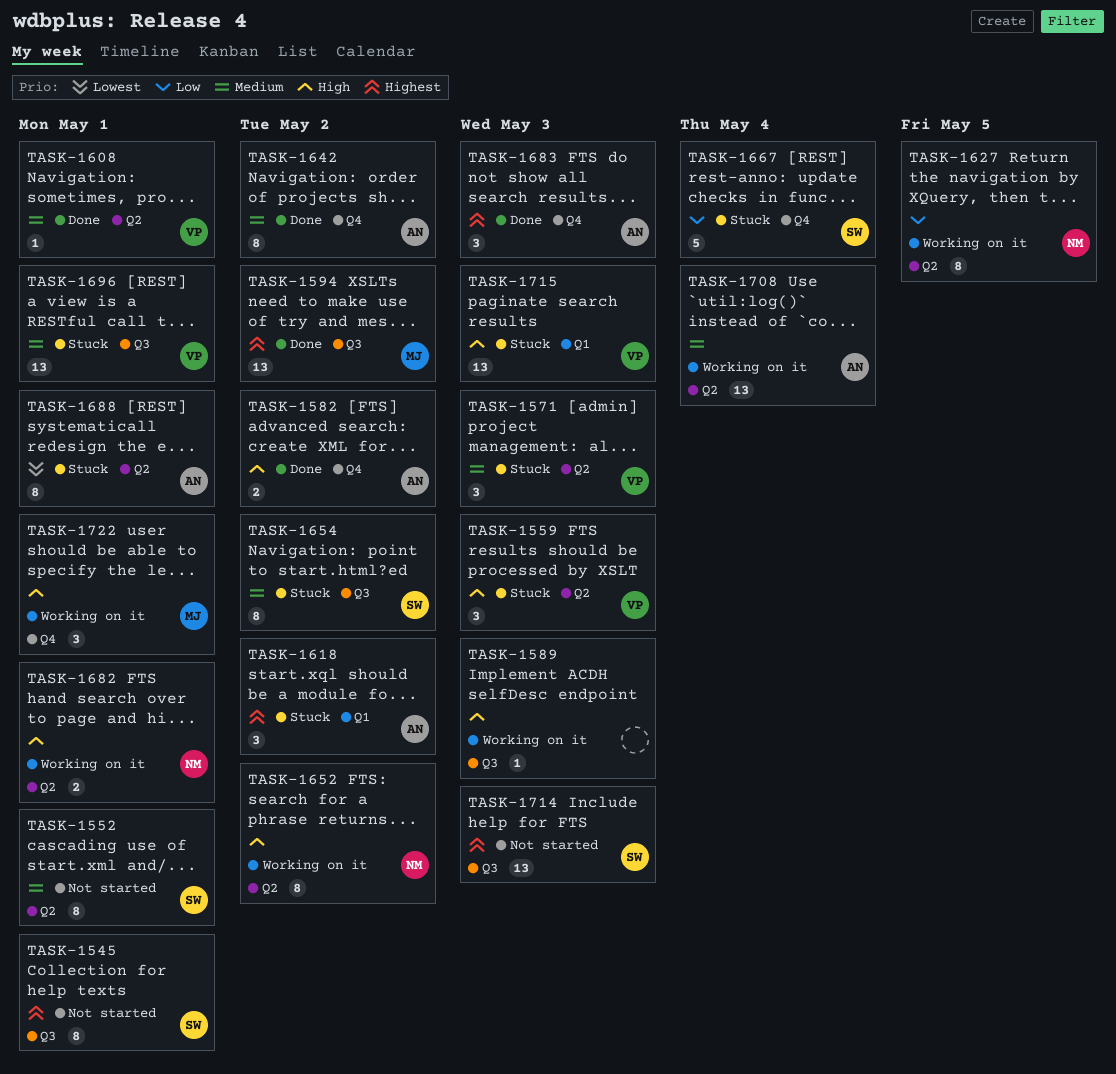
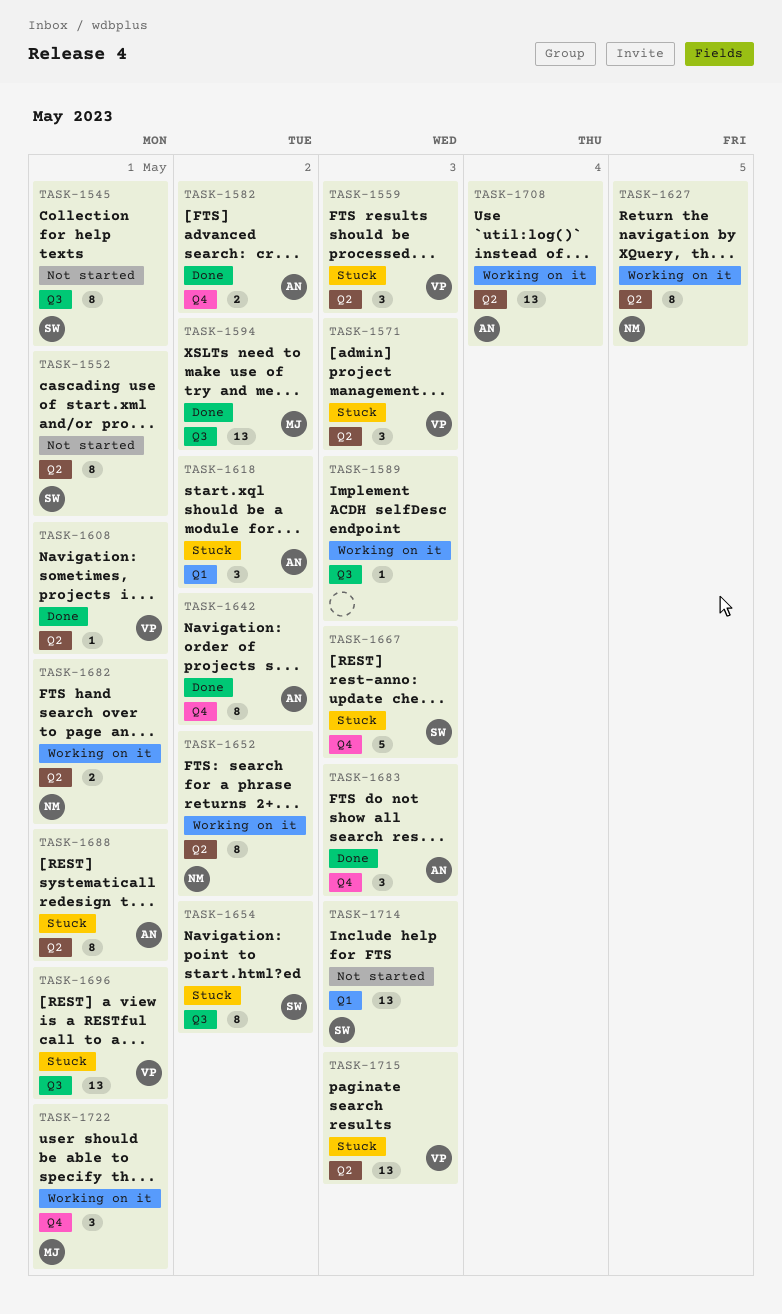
TASK-1667, due: May 4 -> May 3
TASK-1714, label: Q3 -> Q1
TASK-1715, label: Q1 -> Q2

